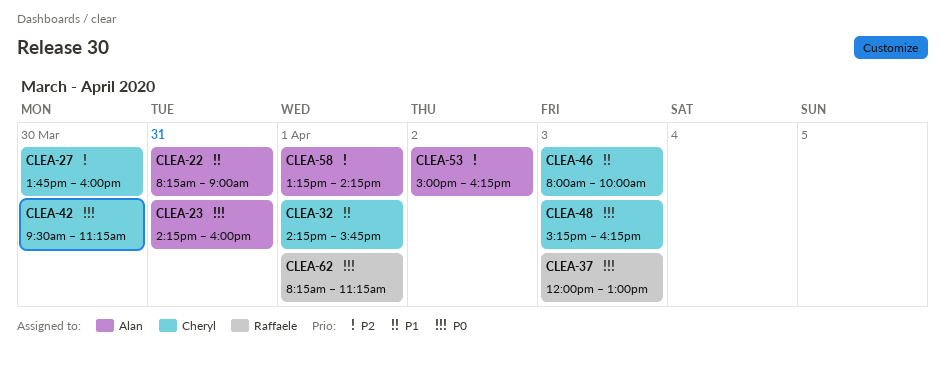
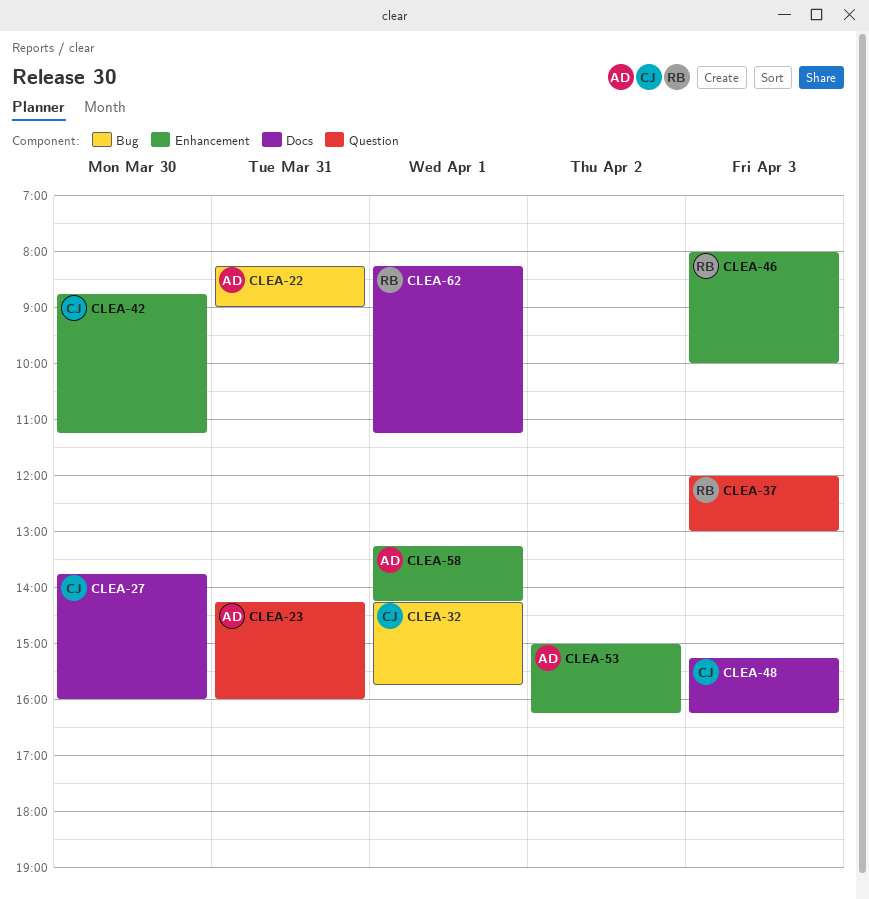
CLEA-42, begins: 09:30 -> 08:45
CLEA-46, owner: Cheryl -> Raffaele

